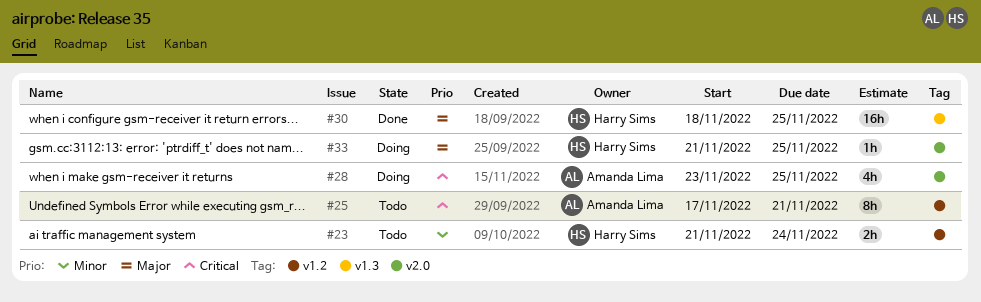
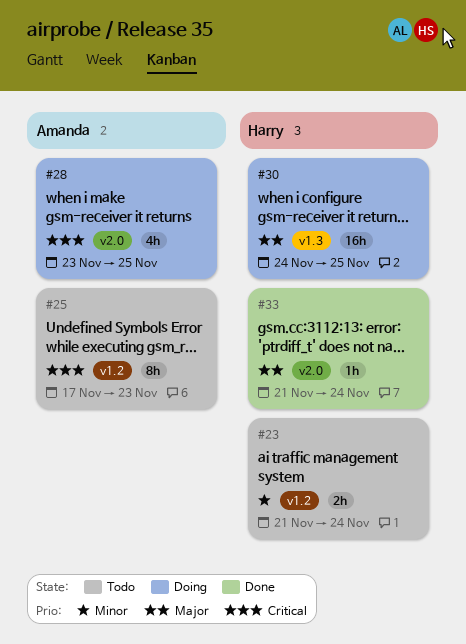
#25, due: Nov 21 -> Nov 23
#30, status: Done -> Doing
#30, start: Nov 18 -> Nov 24
#33, status: Doing -> Done
#33, due: Nov 25 -> Nov 24

